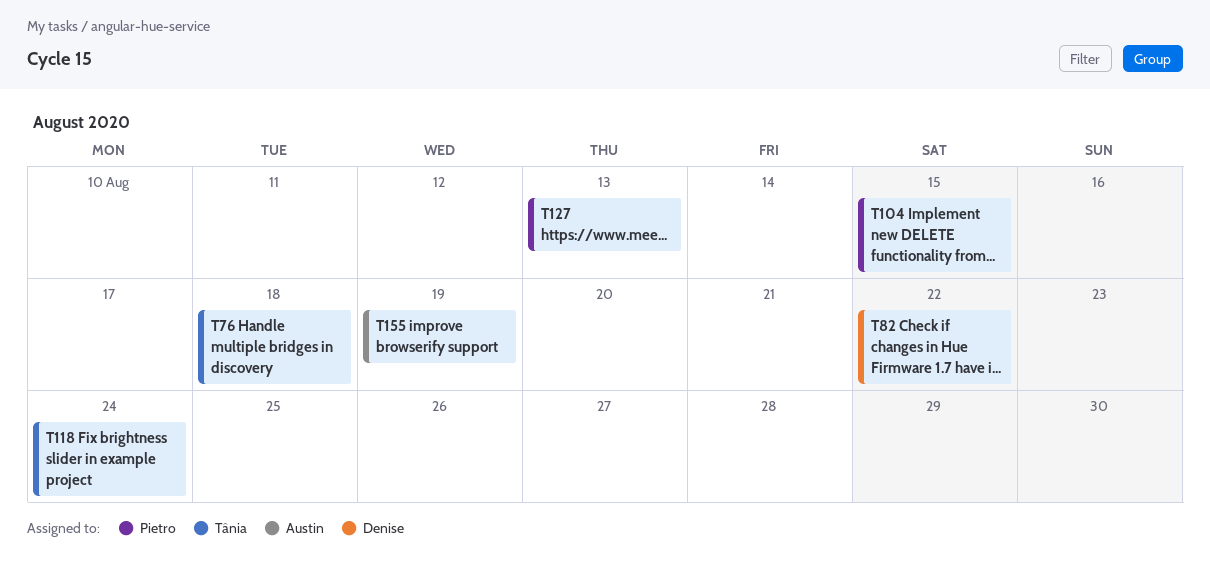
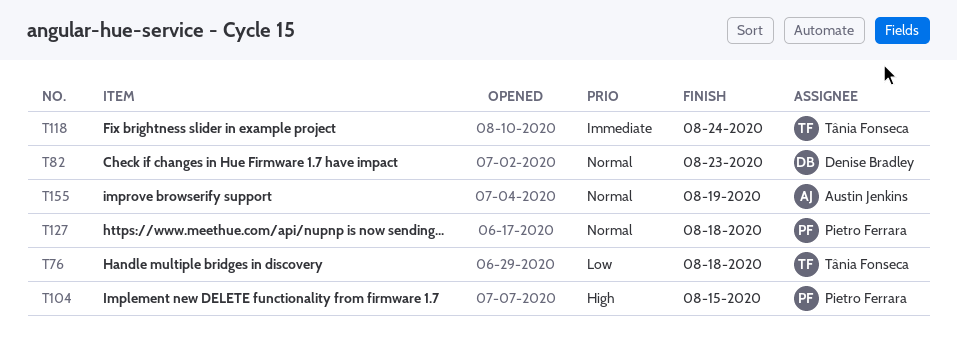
T82, due: Aug 22 -> Aug 23
T127, due: Aug 13 -> Aug 18

